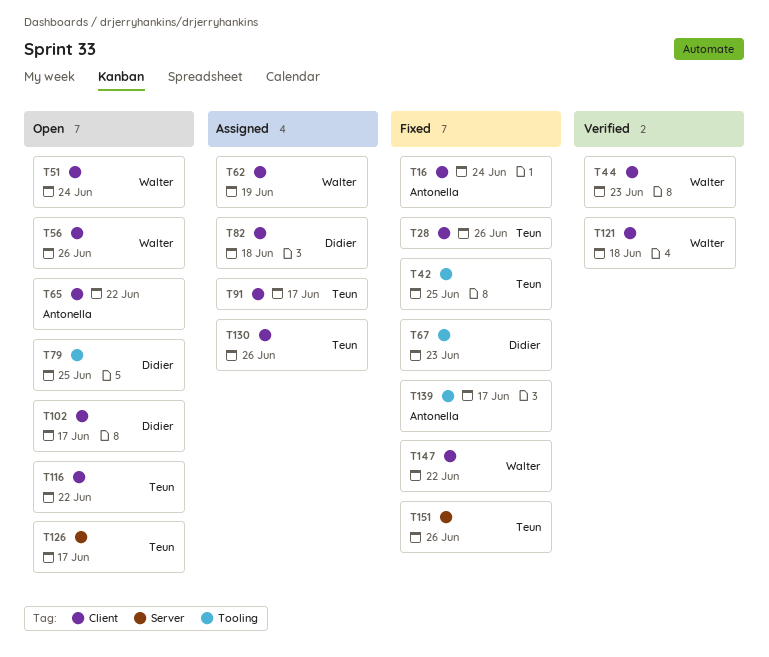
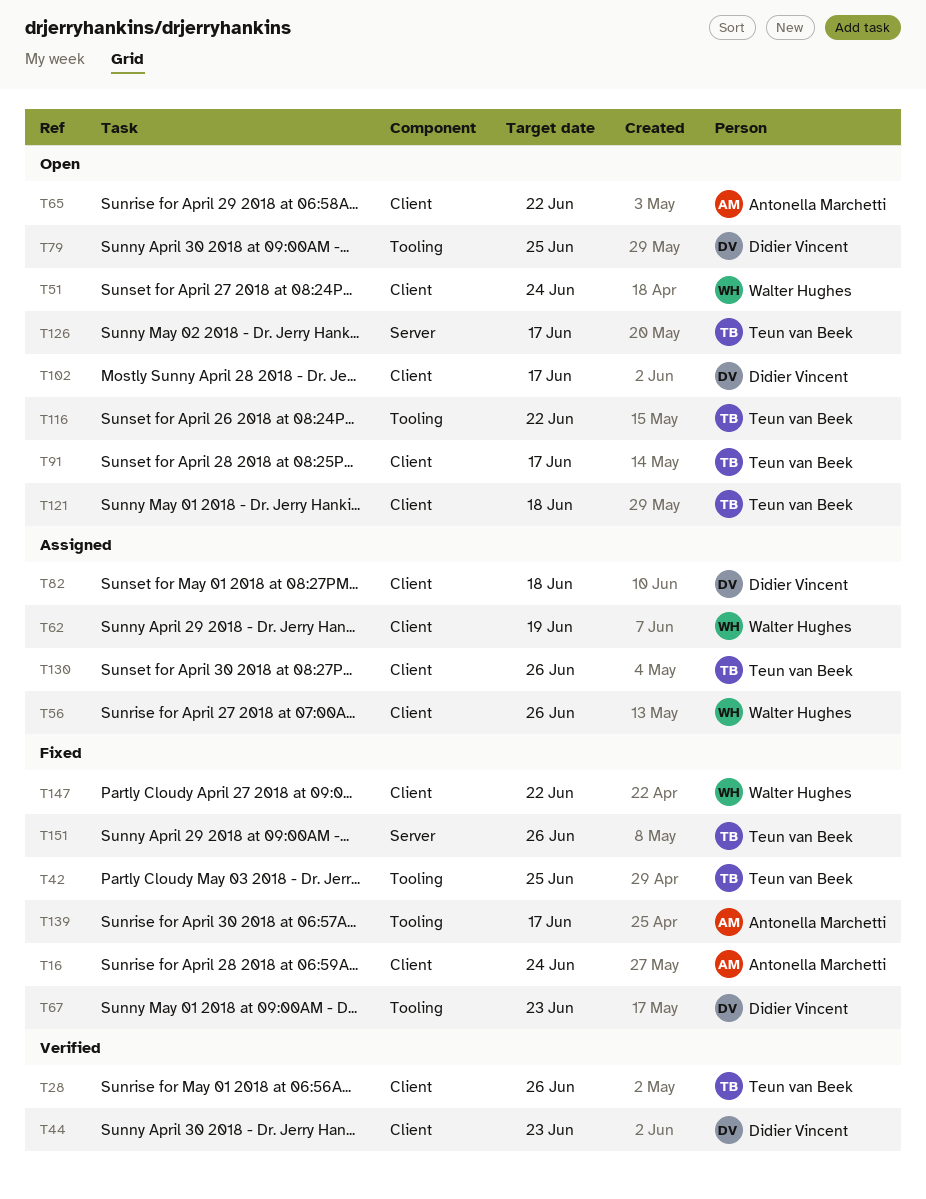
T28, status: Fixed -> Verified
T44, owner: Walter Hughes -> Didier Vincent
T56, status: Open -> Assigned
T91, status: Assigned -> Open
T116, label: Client -> Tooling
T121, status: Verified -> Open
T121, owner: Walter Hughes -> Teun van Beek

